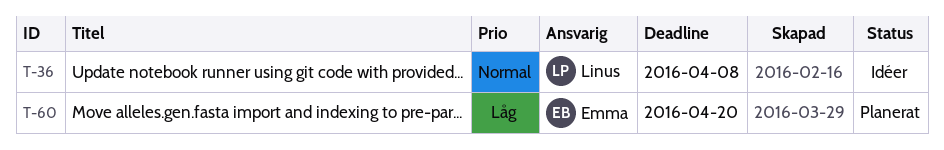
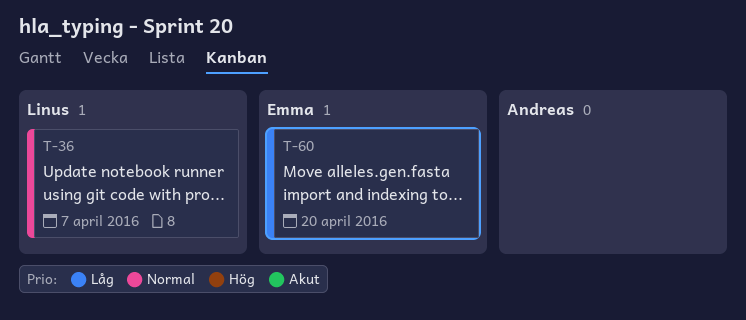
T-36, due: Apr 8 -> Apr 7

